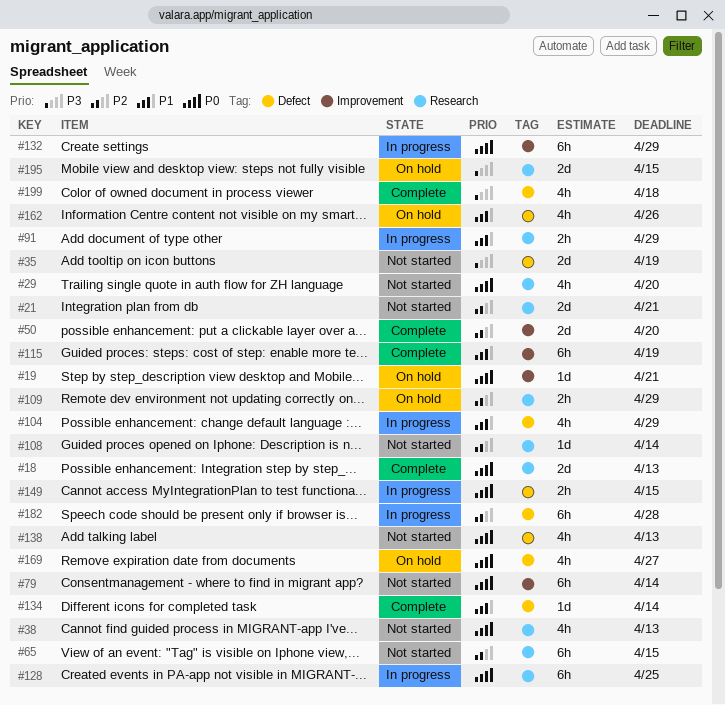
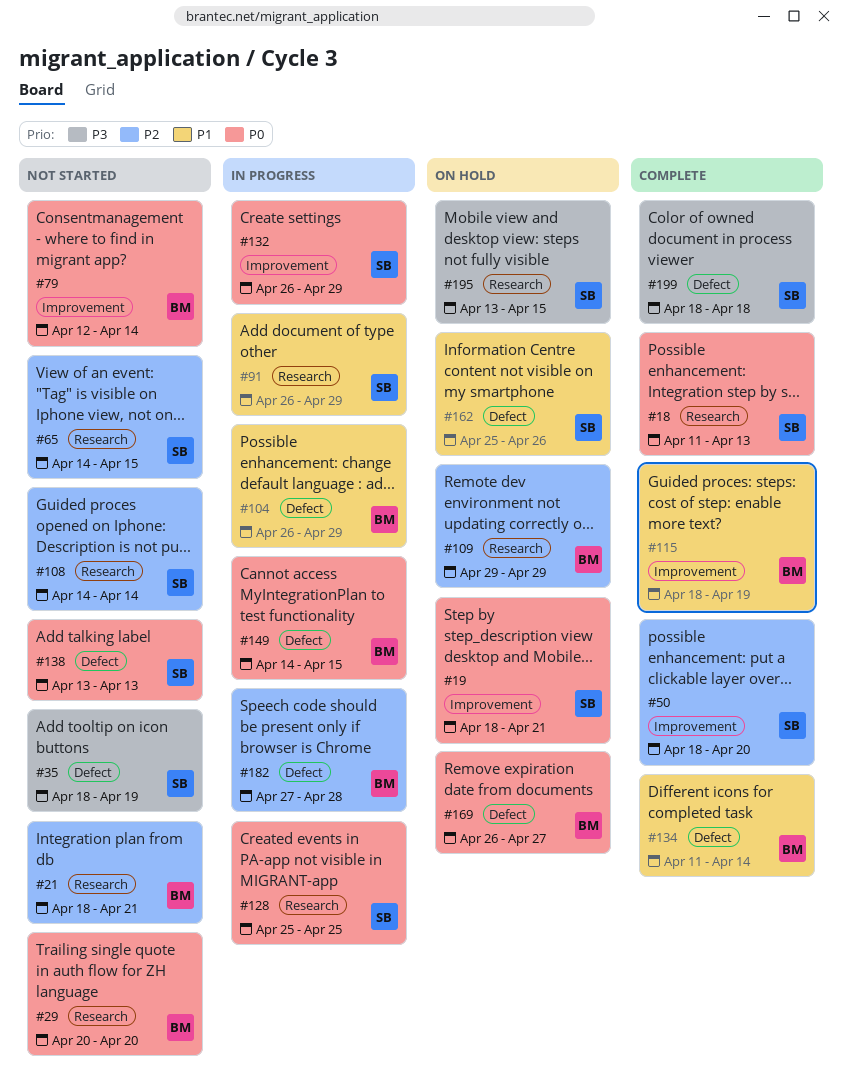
#38: present -> none

